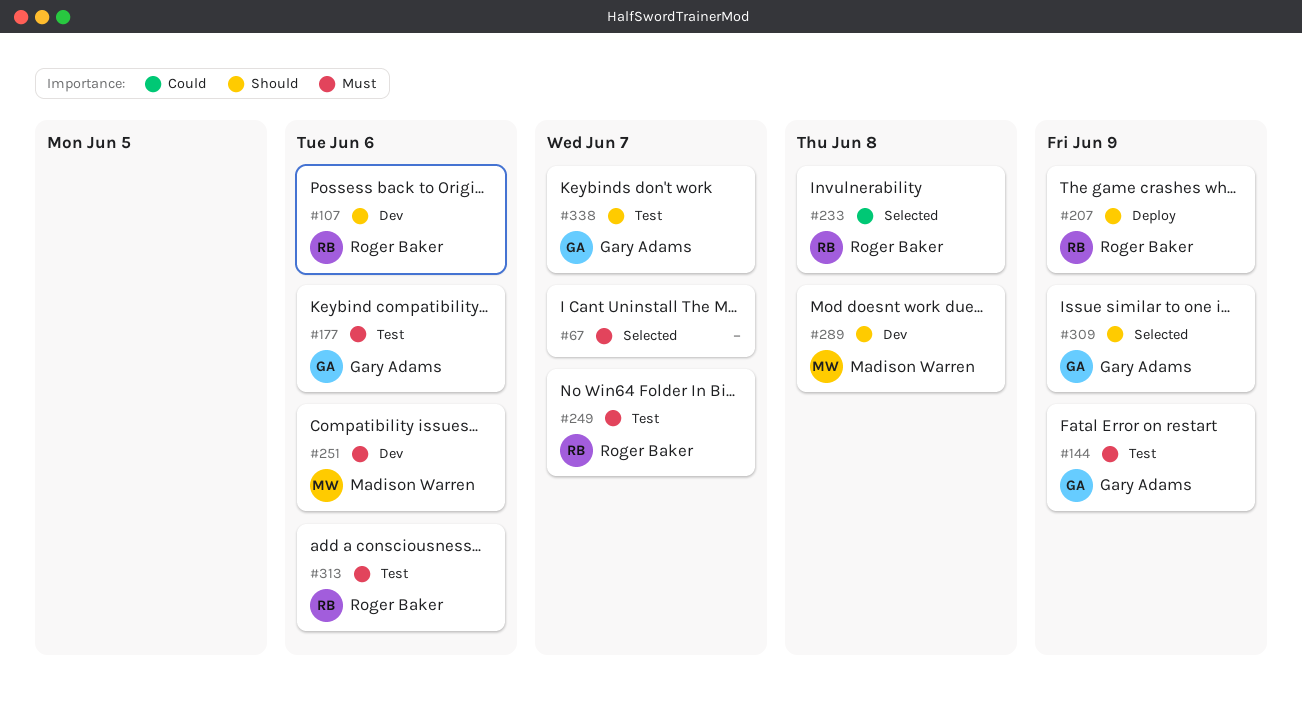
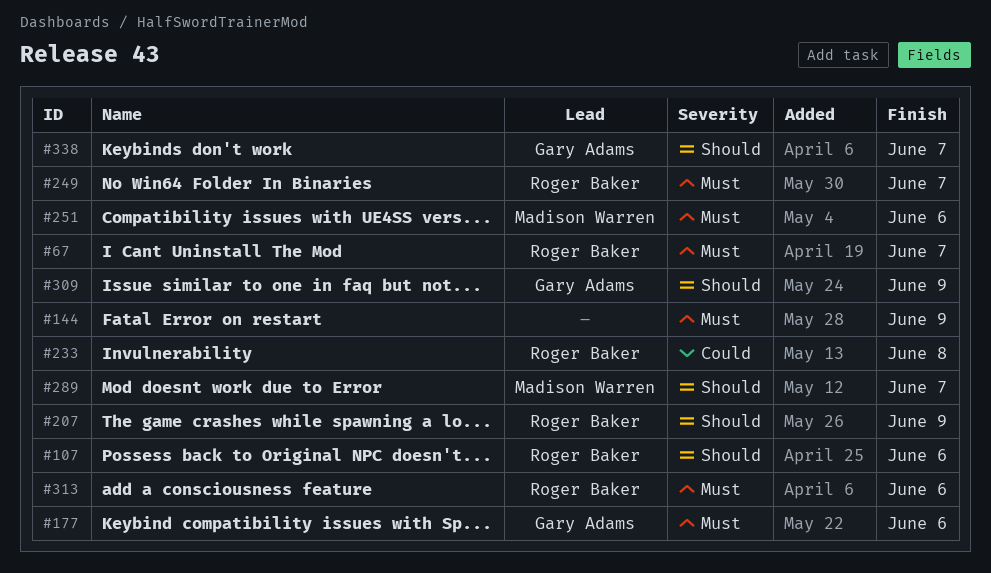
#67, owner: none -> Roger Baker
#144, owner: Gary Adams -> none
#289, due: Jun 8 -> Jun 7

